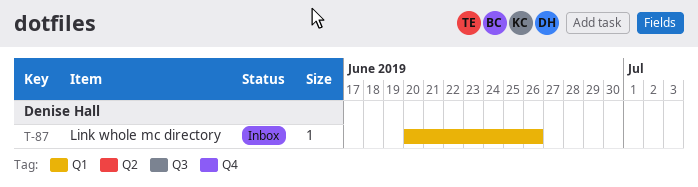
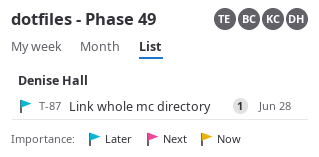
T-87, due: Jun 26 -> Jun 28

